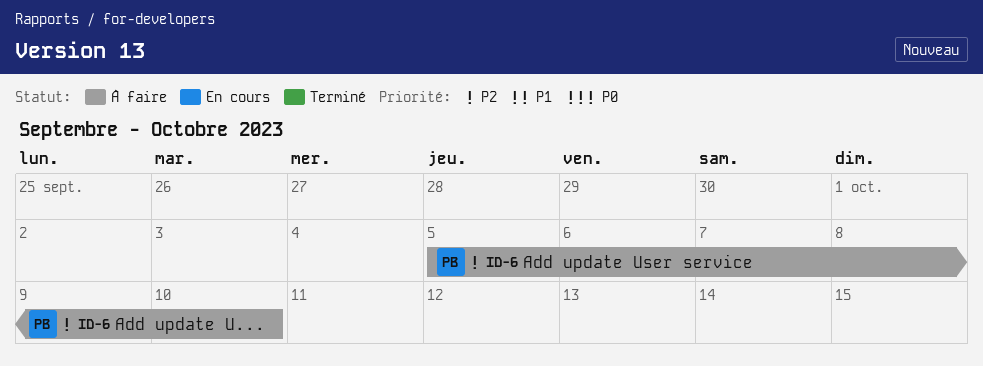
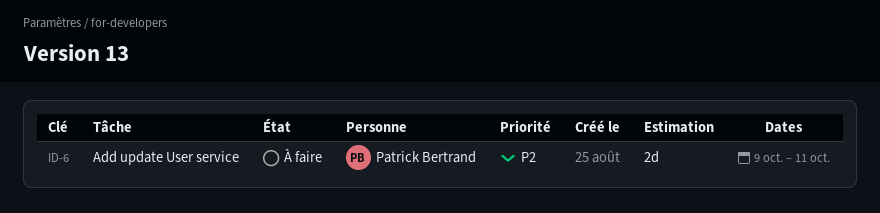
ID-6, start: Oct 5 -> Oct 9
ID-6, due: Oct 10 -> Oct 11

